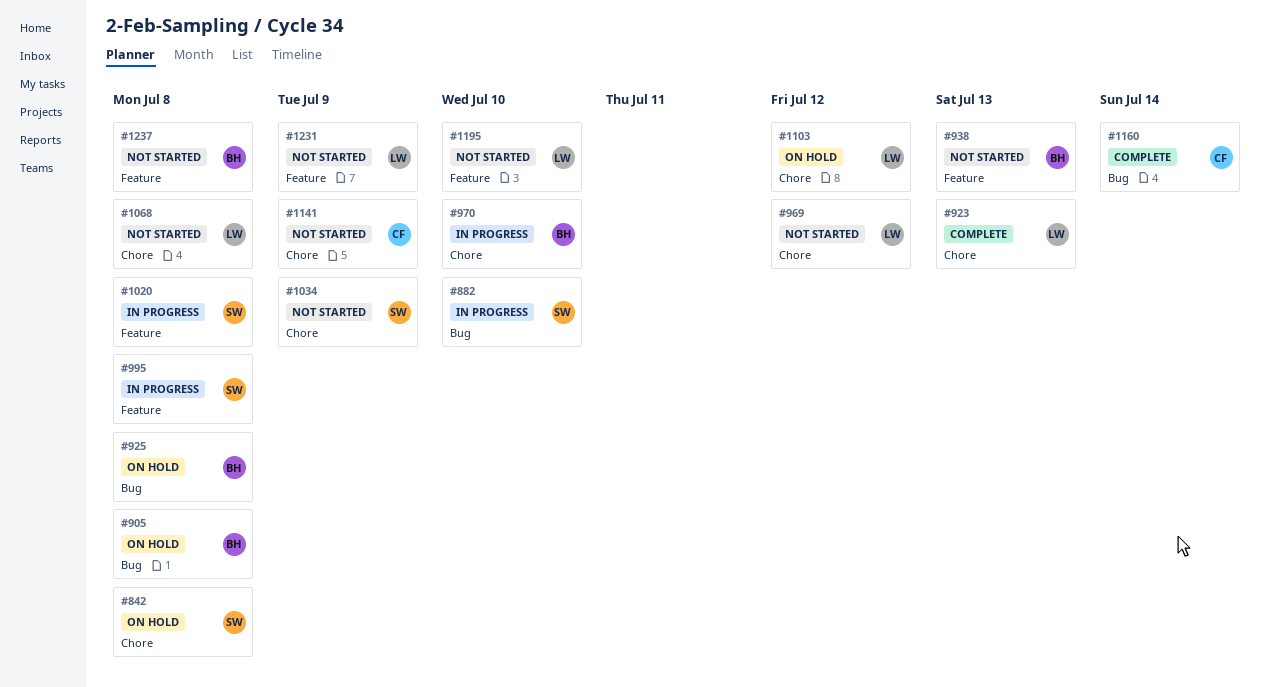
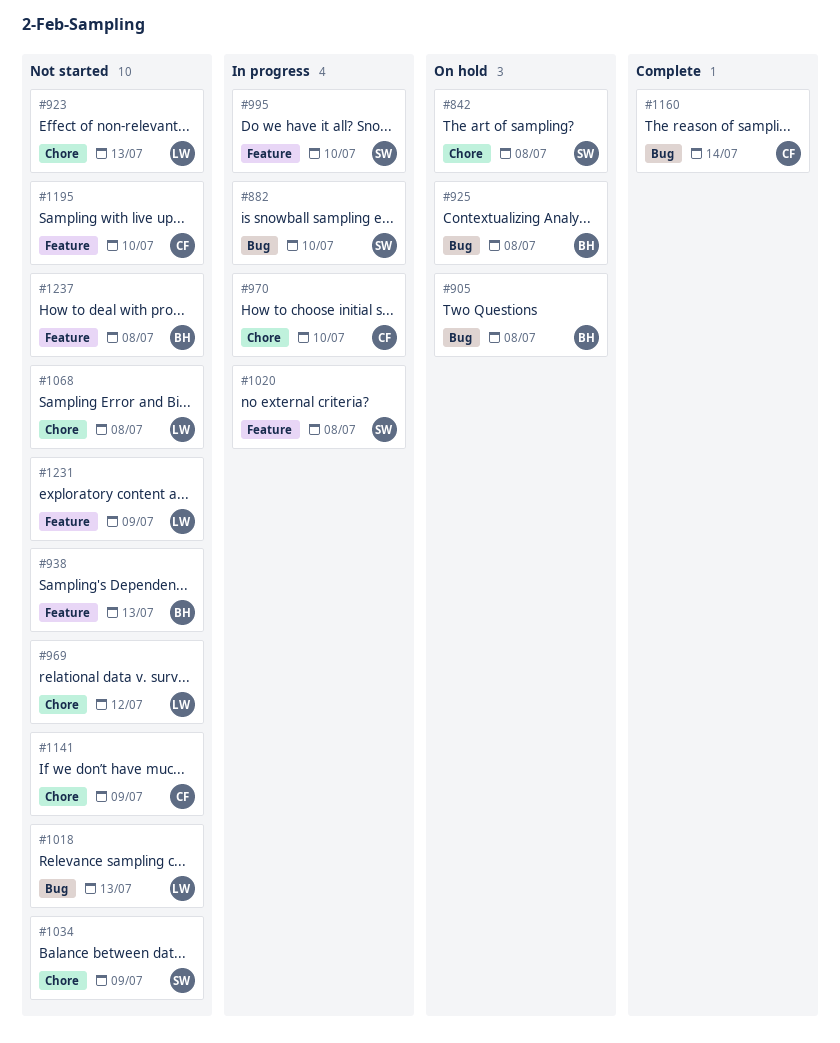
#923, status: Complete -> Not started
#970, owner: BH -> CF
#995, due: Jul 8 -> Jul 10
#1018: none -> present
#1103: present -> none
#1195, owner: LW -> CF

